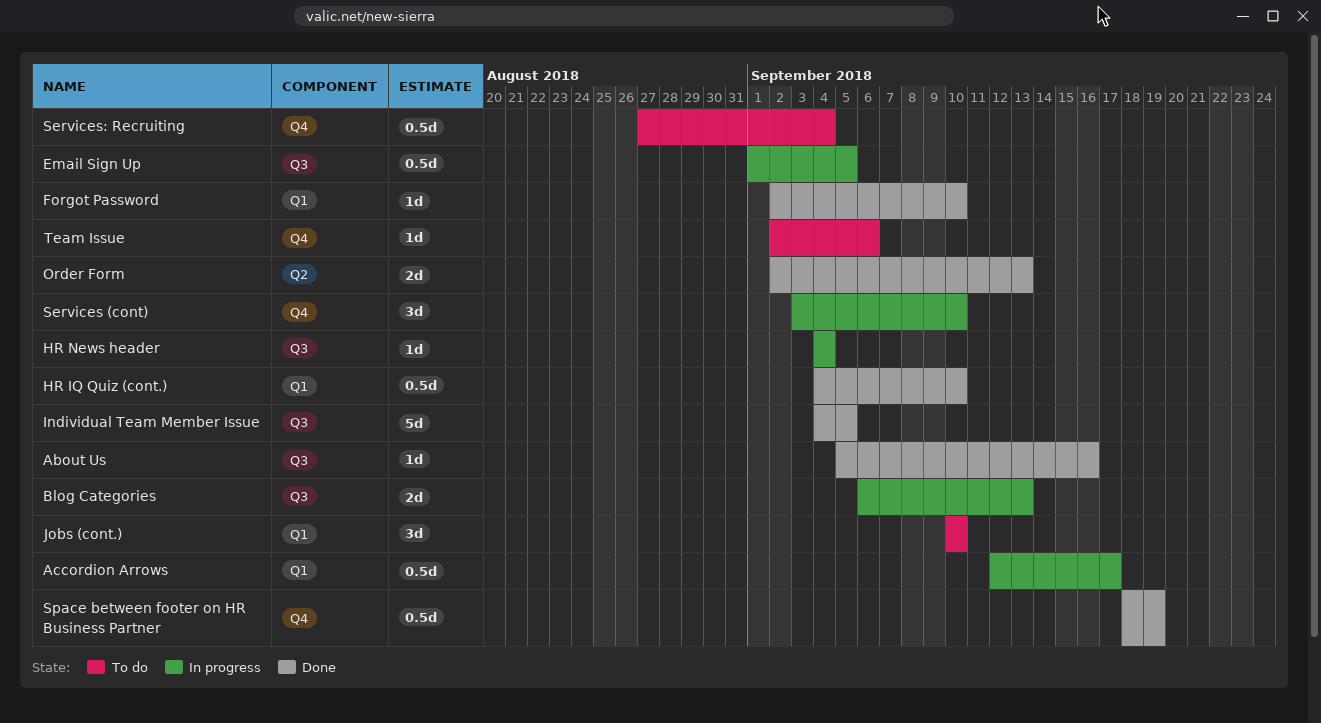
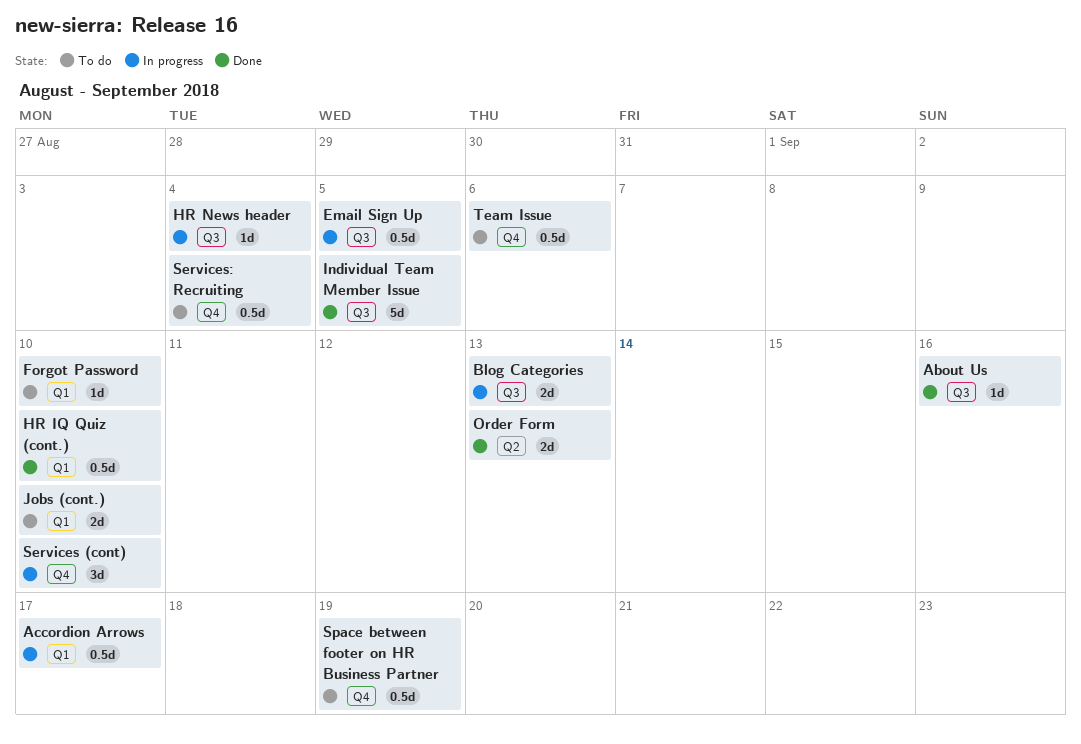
Forgot Password, status: Done -> To do
Jobs (cont.), estimate: 3d -> 2d
Space between footer on HR Business Partner, status: Done -> To do
Team Issue, estimate: 1d -> 0.5d

